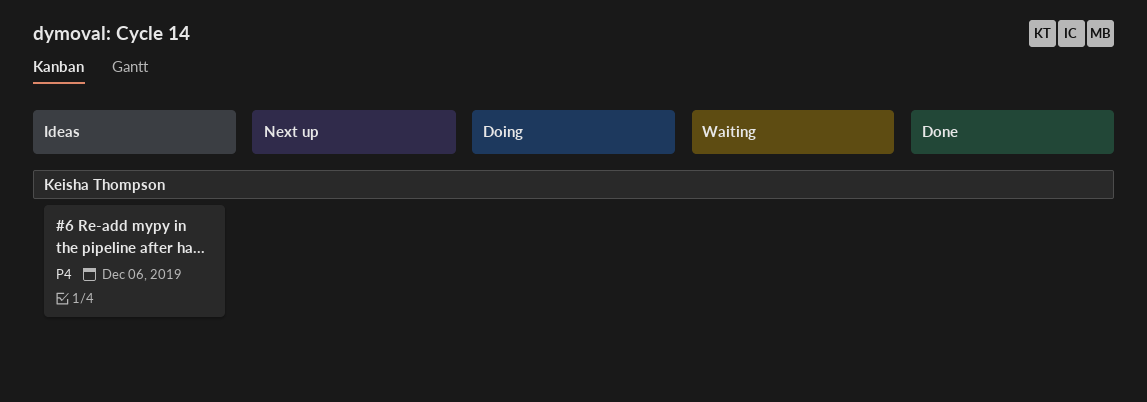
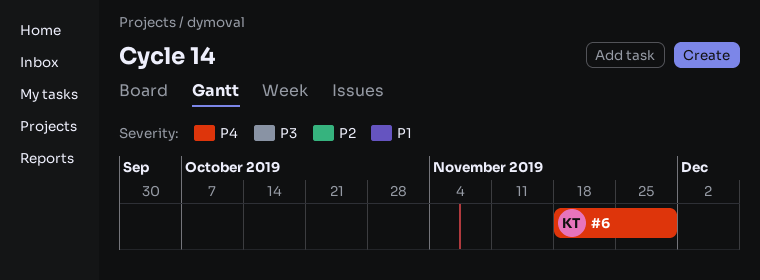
#6, due: Dec 6 -> Nov 29

